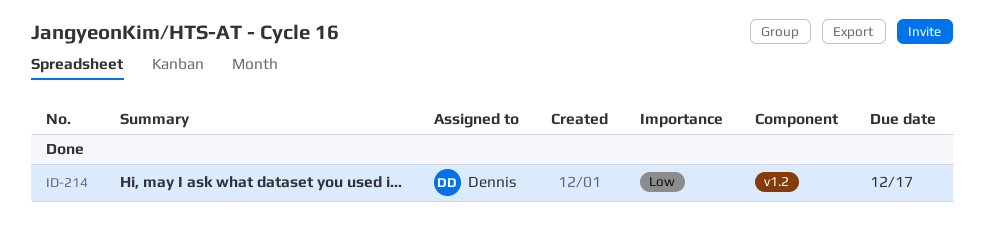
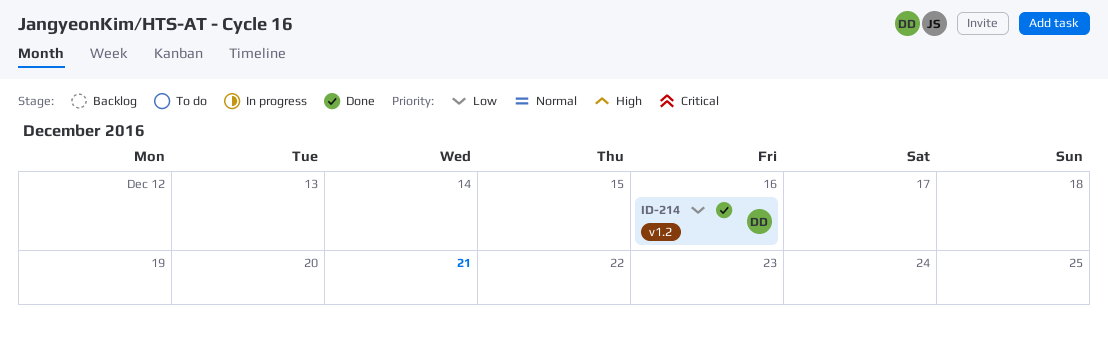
ID-214, due: Dec 17 -> Dec 16

